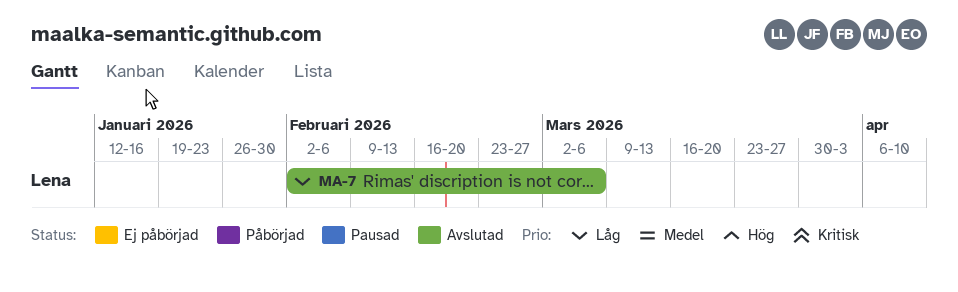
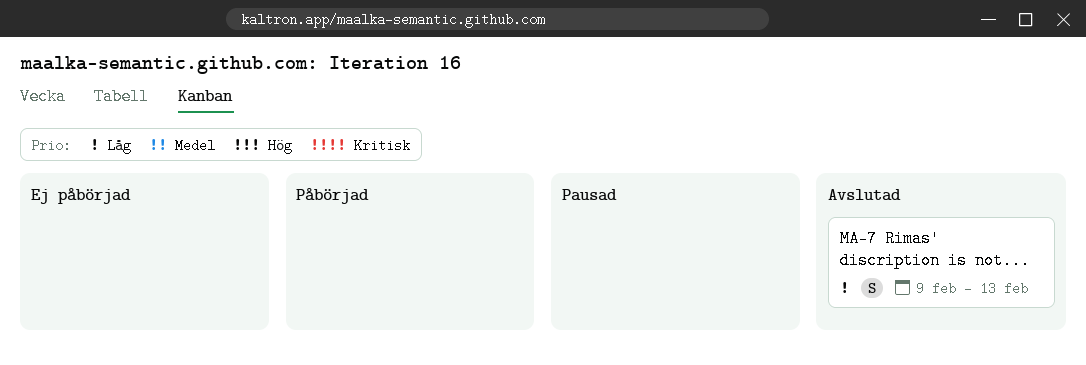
MA-7, start: Feb 2 -> Feb 9
MA-7, due: Mar 6 -> Feb 13

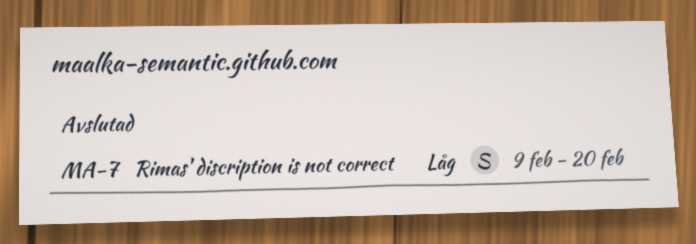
MA-7, due: Feb 13 -> Feb 20

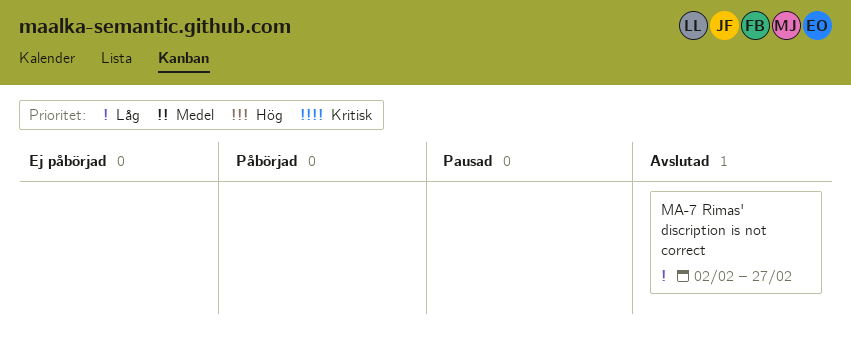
MA-7, start: Feb 9 -> Feb 2
MA-7, due: Feb 20 -> Feb 27

